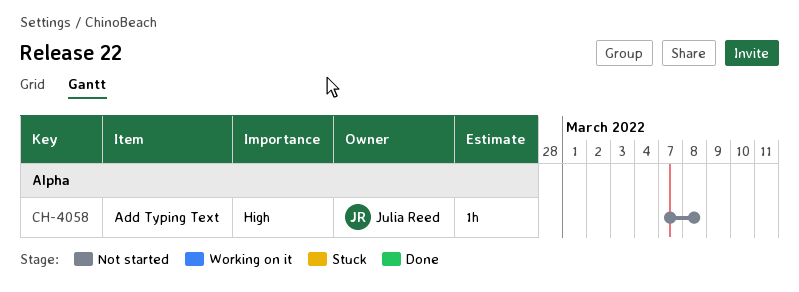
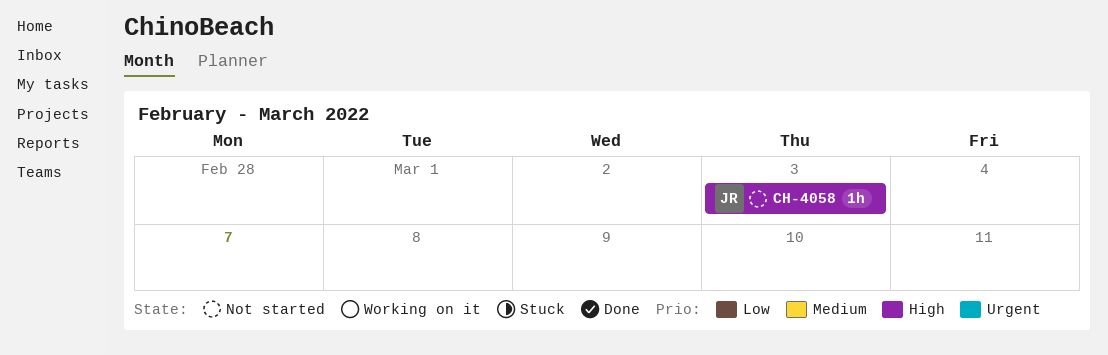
CH-4058, start: Mar 7 -> Mar 3
CH-4058, due: Mar 8 -> Mar 3

